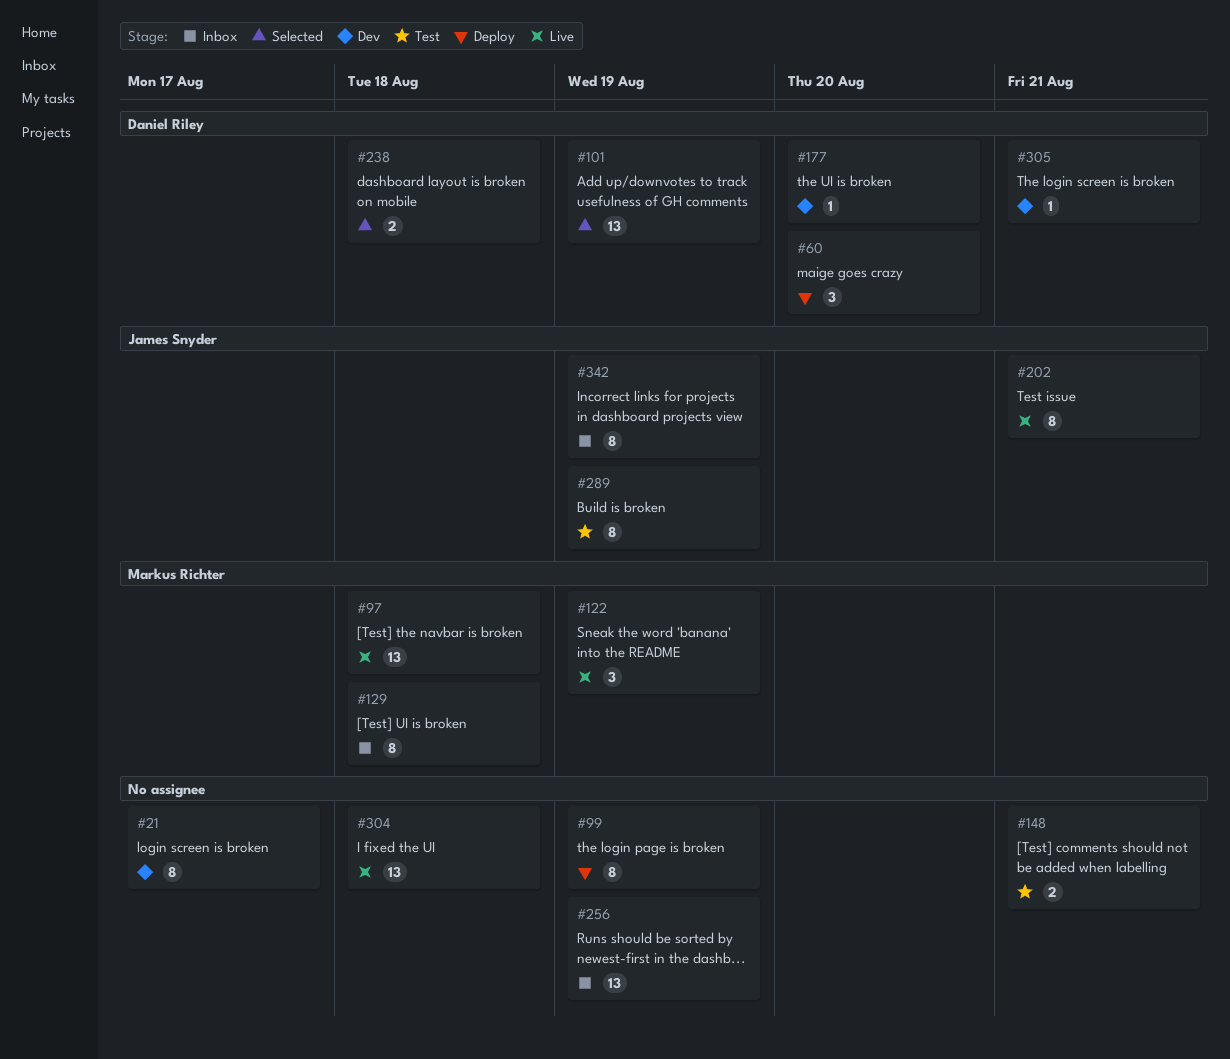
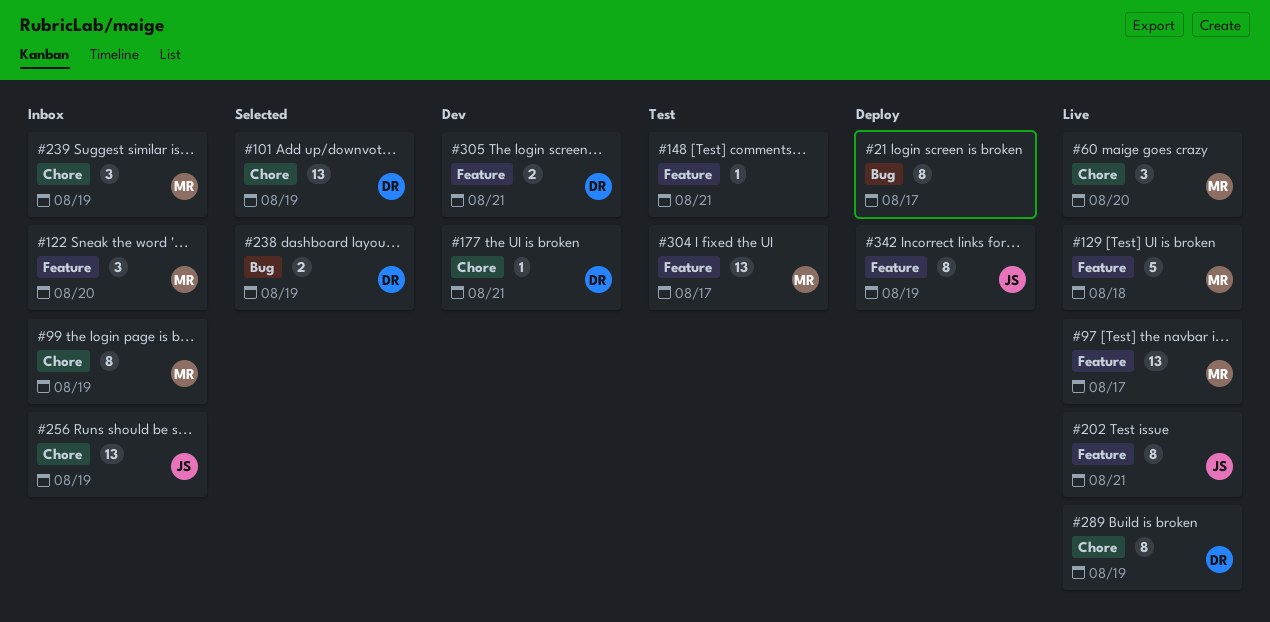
#21, status: Dev -> Deploy
#60, status: Deploy -> Live
#60, owner: Daniel Riley -> Markus Richter
#97, due: Aug 18 -> Aug 17
#99, status: Deploy -> Inbox
#99, owner: none -> Markus Richter
#122, status: Live -> Inbox
#122, due: Aug 19 -> Aug 20
#129, status: Inbox -> Live
#129, estimate: 8 -> 5
#148, estimate: 2 -> 1
#177, due: Aug 20 -> Aug 21
#238, due: Aug 18 -> Aug 19
#239: none -> present
#256, owner: none -> James Snyder
#289, status: Test -> Live
#289, owner: James Snyder -> Daniel Riley
#304, status: Live -> Test
#304, owner: none -> Markus Richter
#304, due: Aug 18 -> Aug 17
#305, estimate: 1 -> 2
#342, status: Inbox -> Deploy

